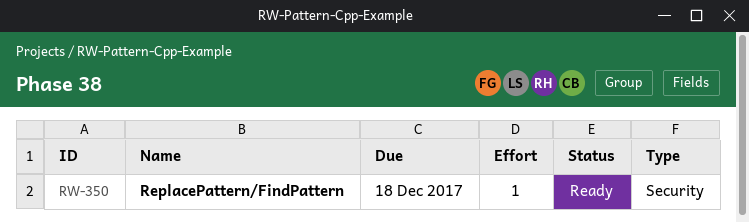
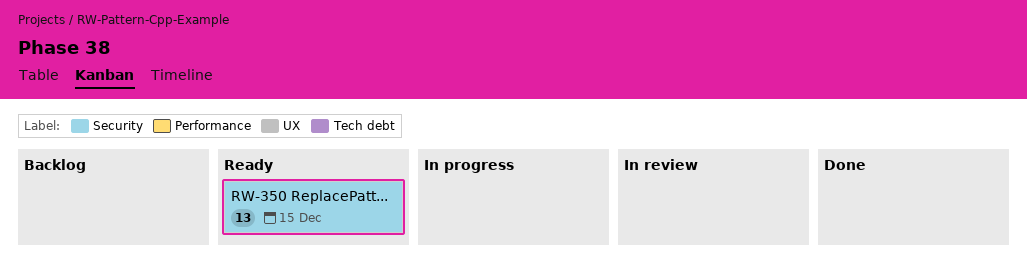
RW-350, estimate: 1 -> 13
RW-350, due: Dec 18 -> Dec 15

